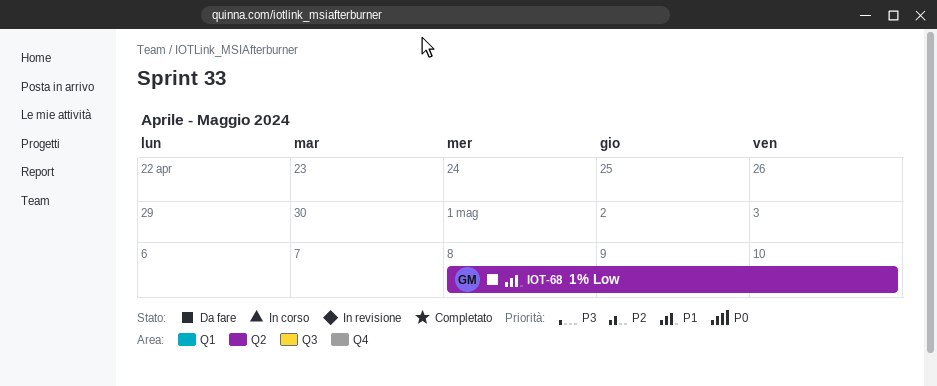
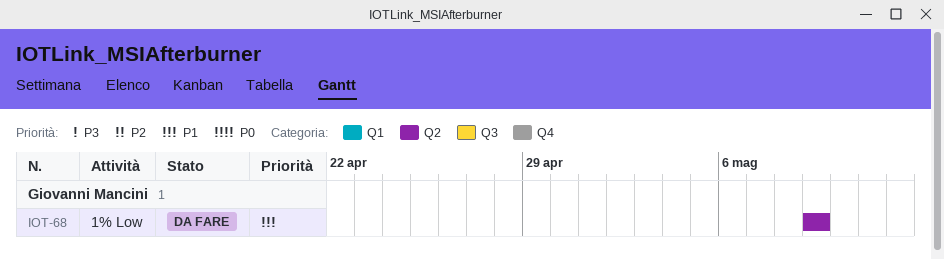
IOT-68, start: May 8 -> May 9
IOT-68, due: May 10 -> May 9

